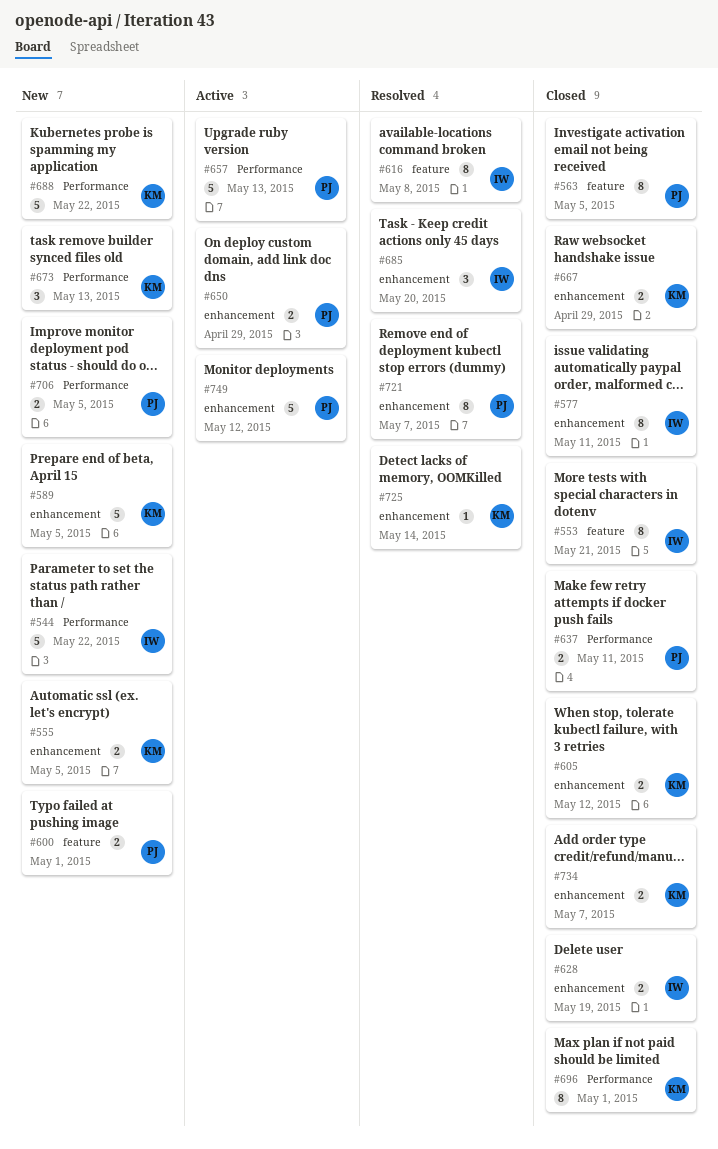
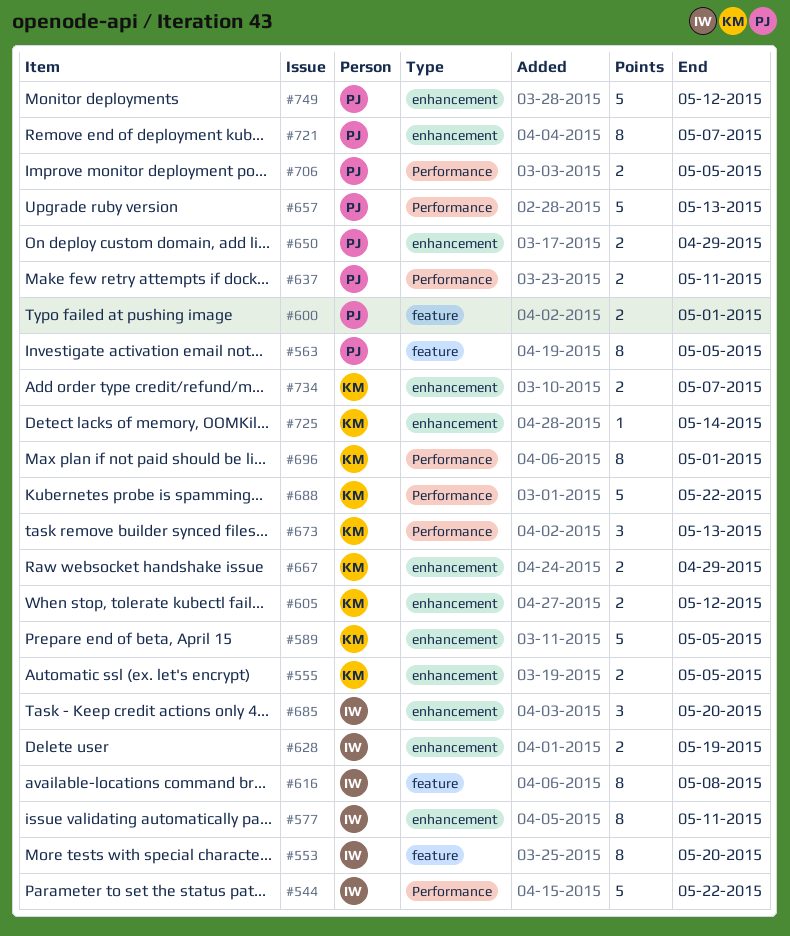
#553, due: May 21 -> May 20

